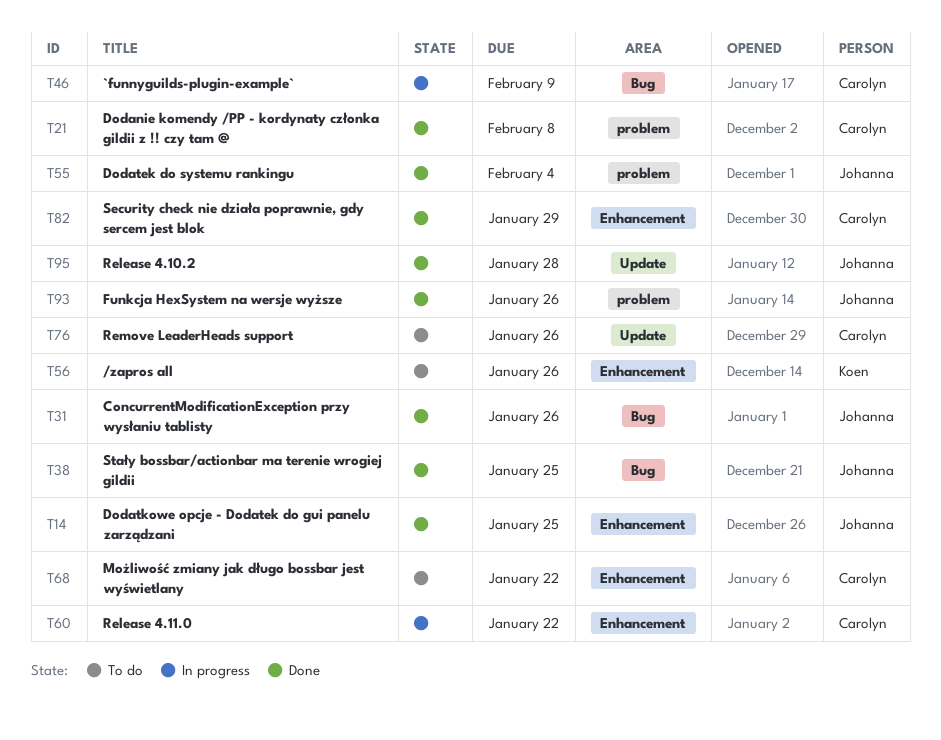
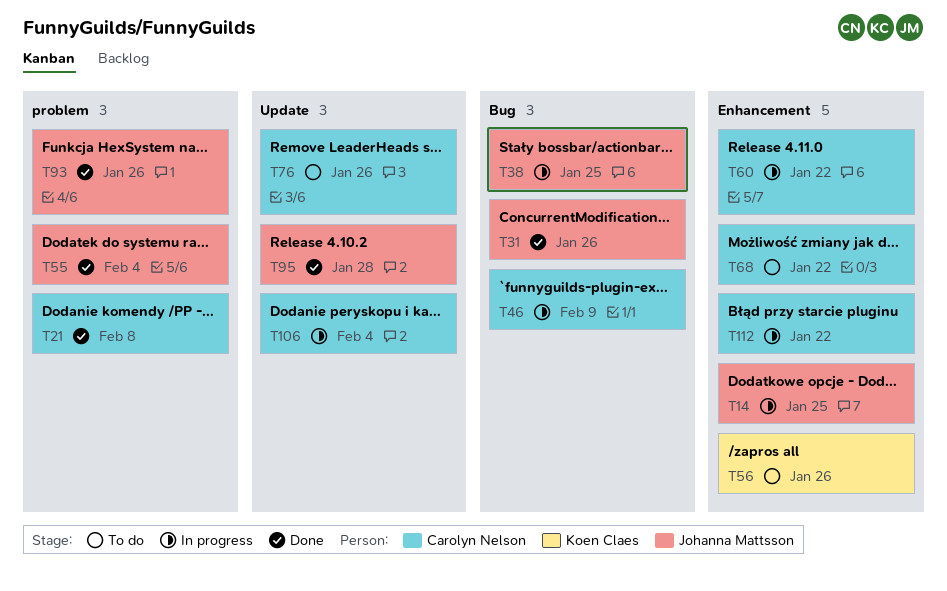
T14, status: Done -> In progress
T38, status: Done -> In progress
T82: present -> none
T106: none -> present
T112: none -> present

